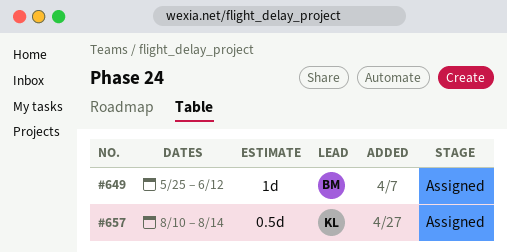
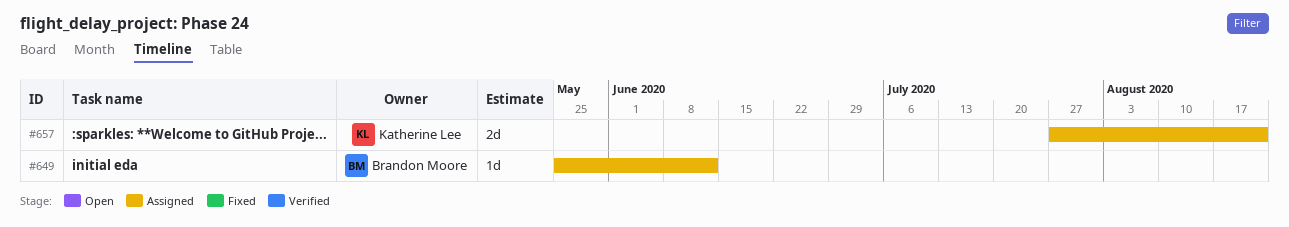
#657, estimate: 0.5d -> 2d
#657, start: Aug 10 -> Jul 27
#657, due: Aug 14 -> Aug 21

